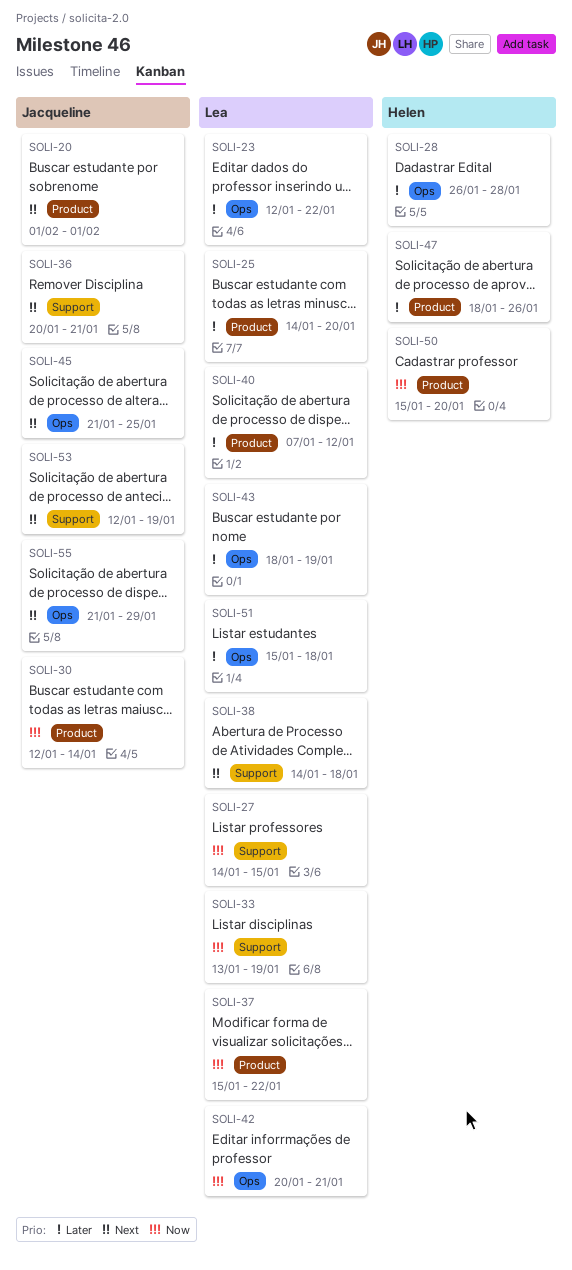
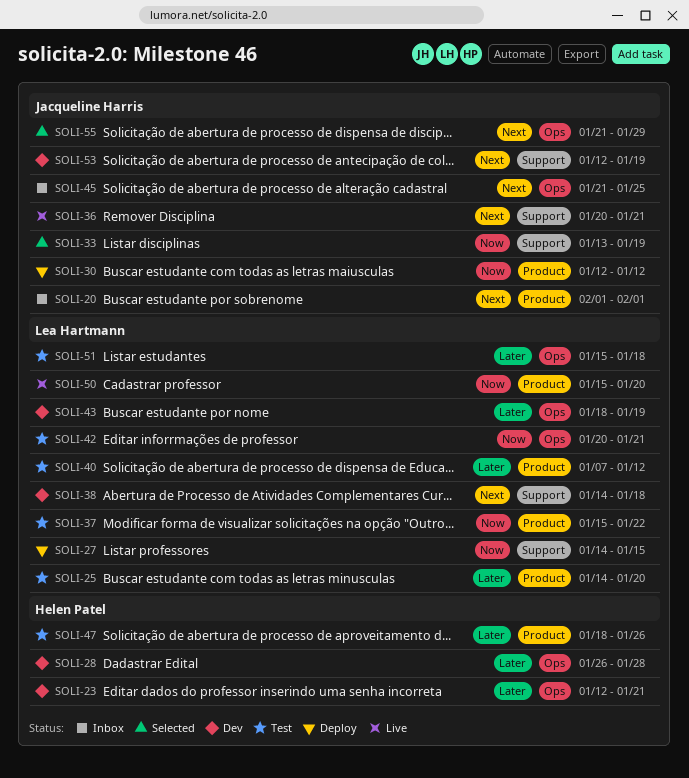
SOLI-23, owner: Lea Hartmann -> Helen Patel
SOLI-23, due: Jan 22 -> Jan 21
SOLI-30, due: Jan 14 -> Jan 12
SOLI-33, owner: Lea Hartmann -> Jacqueline Harris
SOLI-50, owner: Helen Patel -> Lea Hartmann

